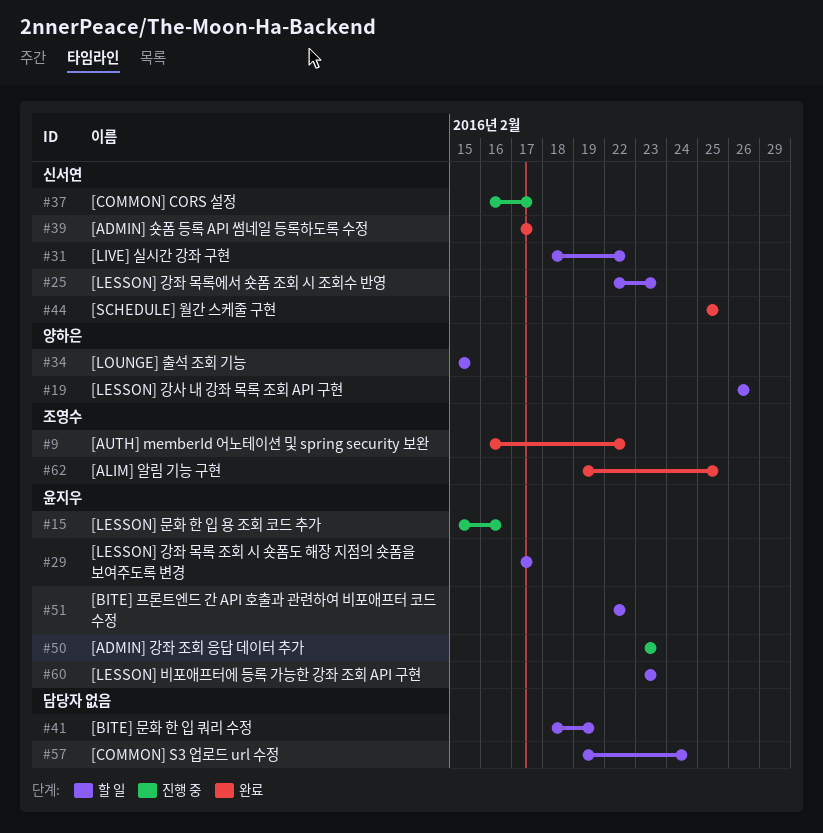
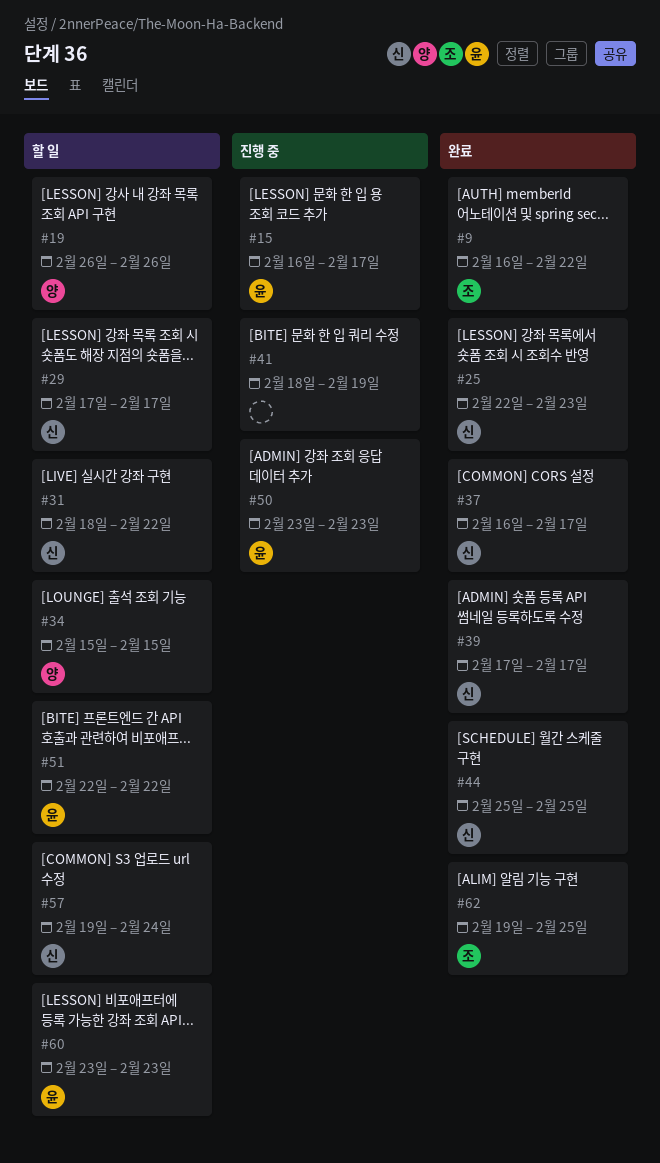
#15, start: Feb 15 -> Feb 16
#15, due: Feb 16 -> Feb 17
#25, status: 할 일 -> 완료
#29, owner: 윤지우 -> 신서연
#37, status: 진행 중 -> 완료
#41, status: 할 일 -> 진행 중
#57, owner: none -> 신서연

